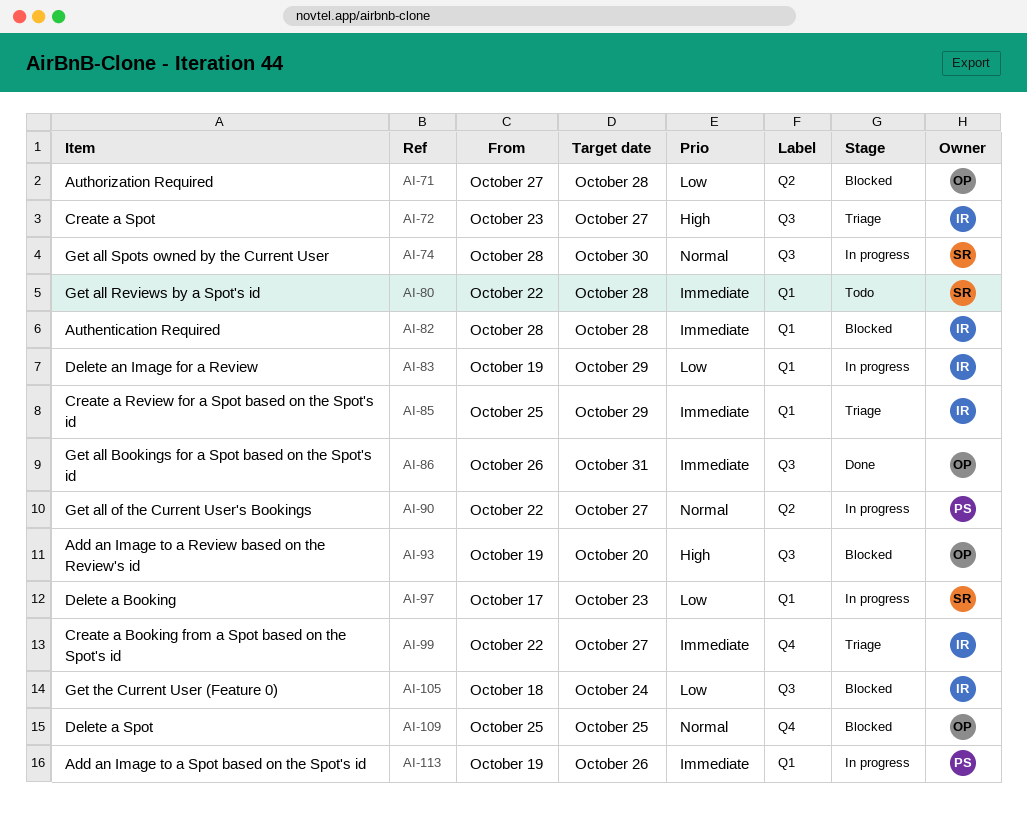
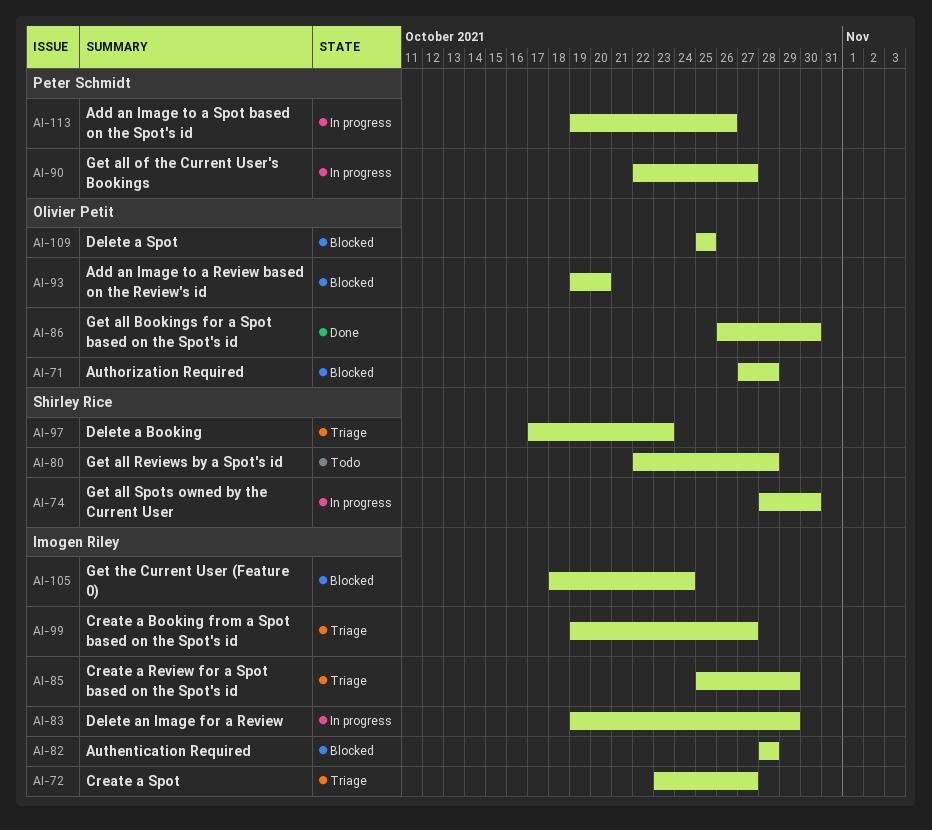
AI-86, due: Oct 31 -> Oct 30
AI-97, status: In progress -> Triage
AI-99, start: Oct 22 -> Oct 19

